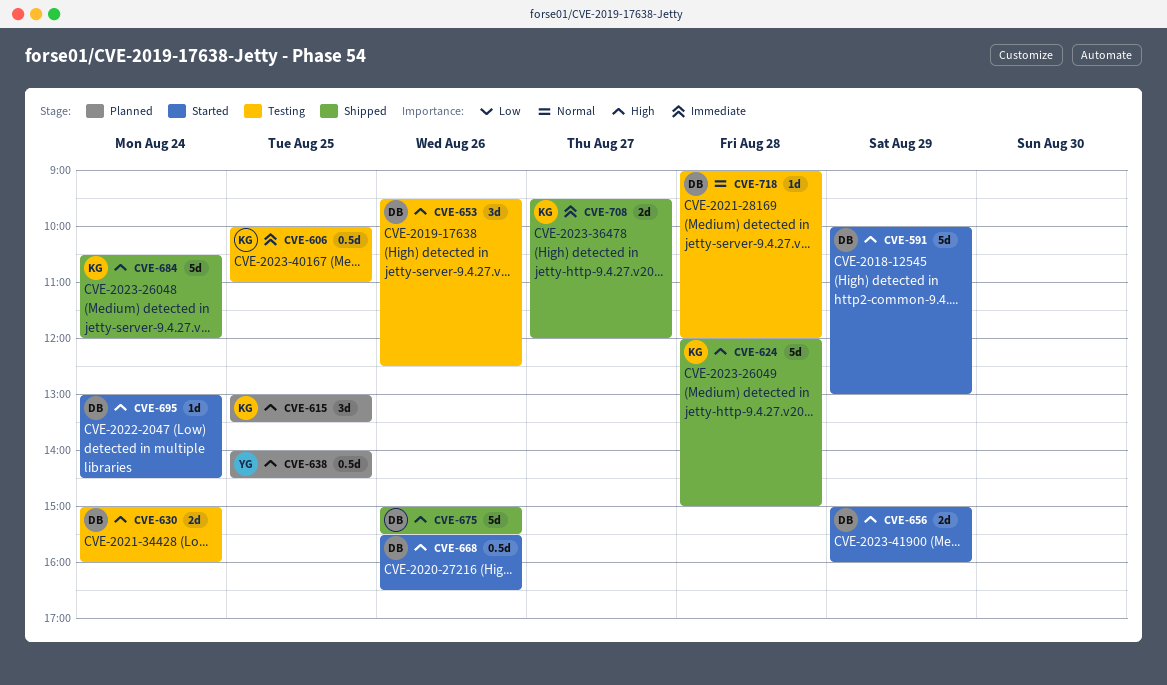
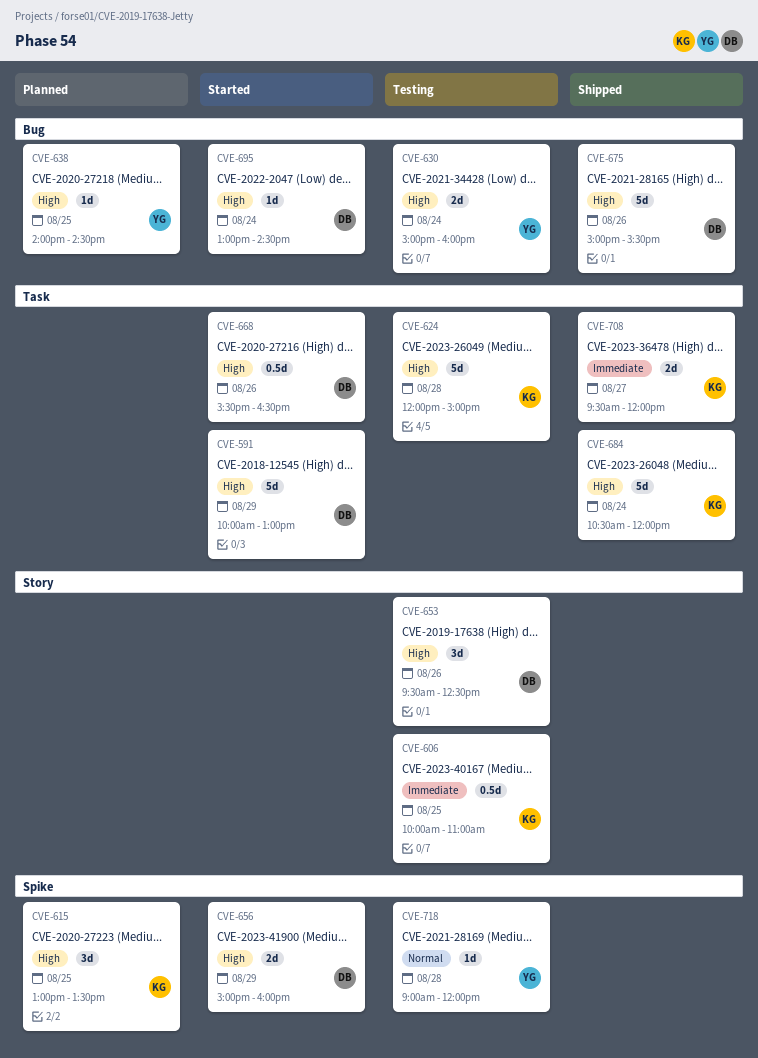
CVE-624, status: Shipped -> Testing
CVE-630, owner: DB -> YG
CVE-638, estimate: 0.5d -> 1d
CVE-718, owner: DB -> YG

